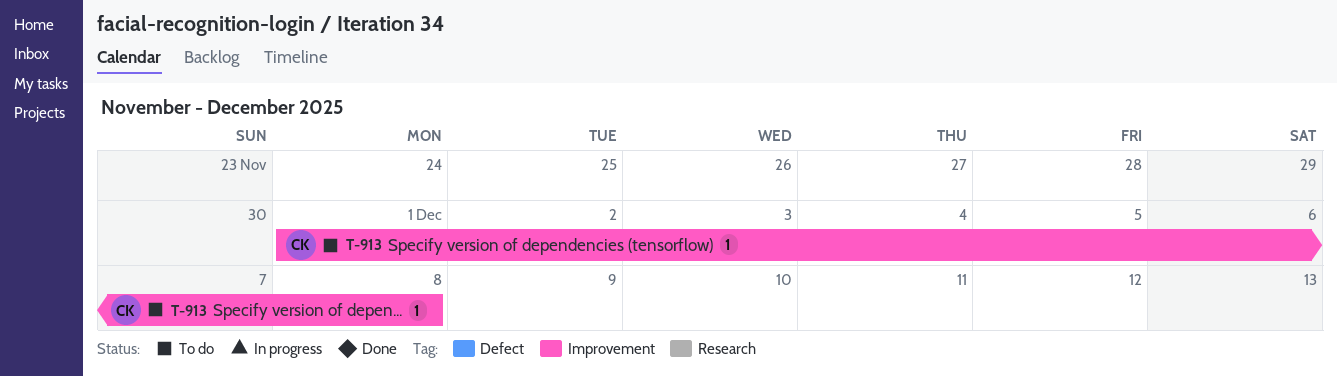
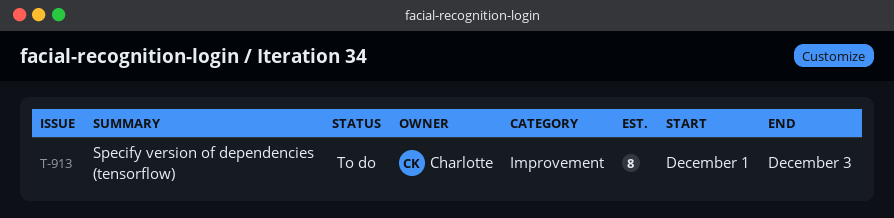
T-913, estimate: 1 -> 8
T-913, due: Dec 8 -> Dec 3

